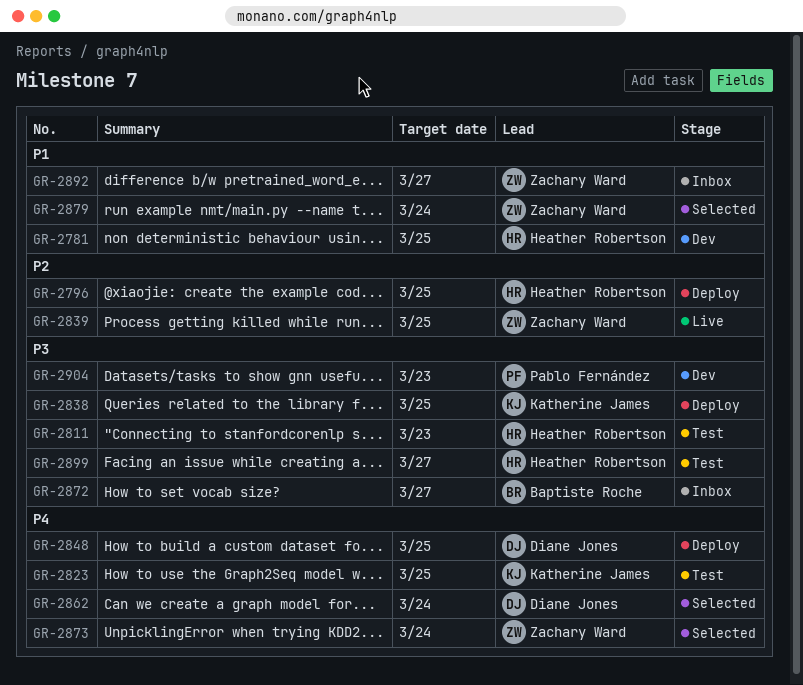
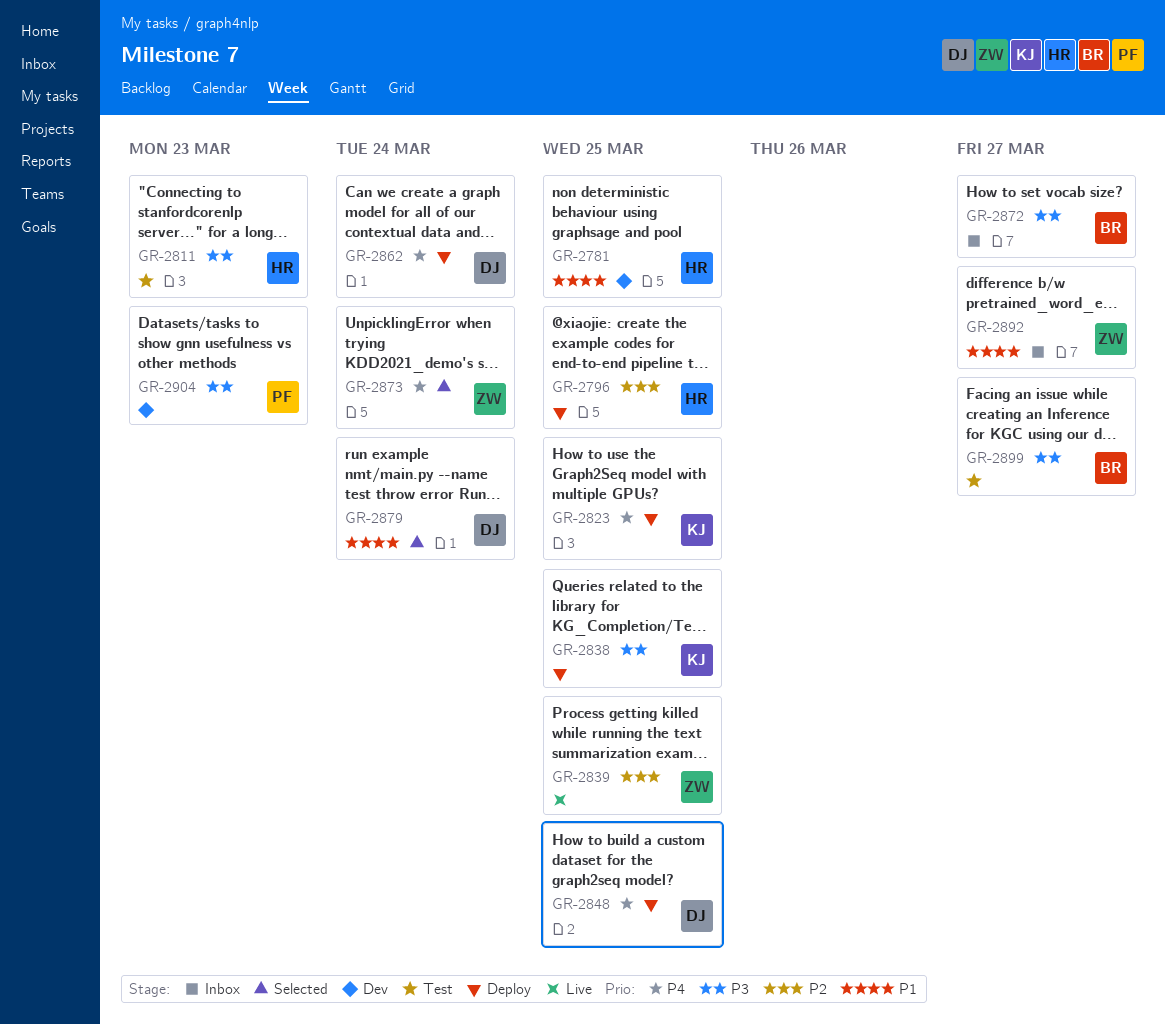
GR-2823, status: Test -> Deploy
GR-2862, status: Selected -> Deploy
GR-2879, owner: Zachary Ward -> Diane Jones
GR-2899, owner: Heather Robertson -> Baptiste Roche

